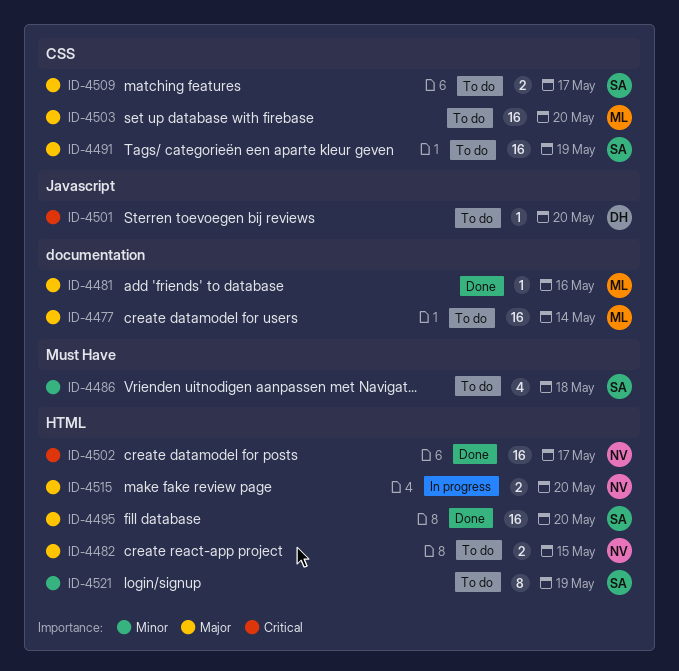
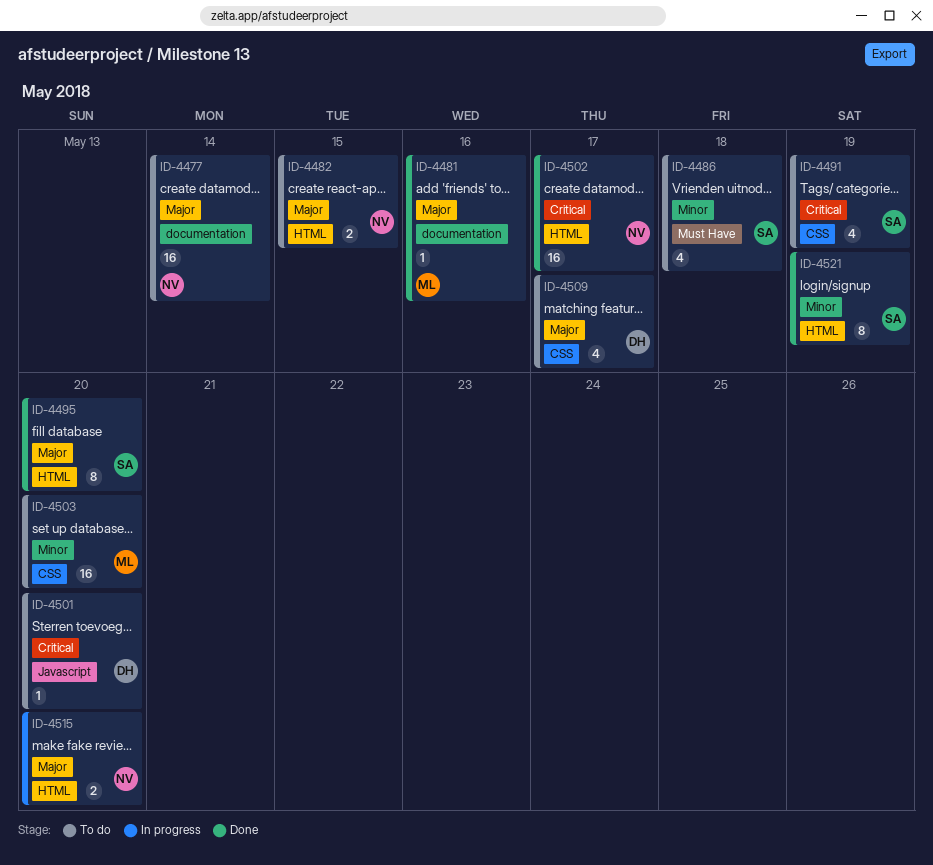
ID-4477, owner: ML -> NV
ID-4491, priority: Major -> Critical
ID-4491, estimate: 16 -> 4
ID-4495, estimate: 16 -> 8
ID-4503, priority: Major -> Minor
ID-4509, owner: SA -> DH
ID-4509, estimate: 2 -> 4
ID-4521, status: To do -> Done

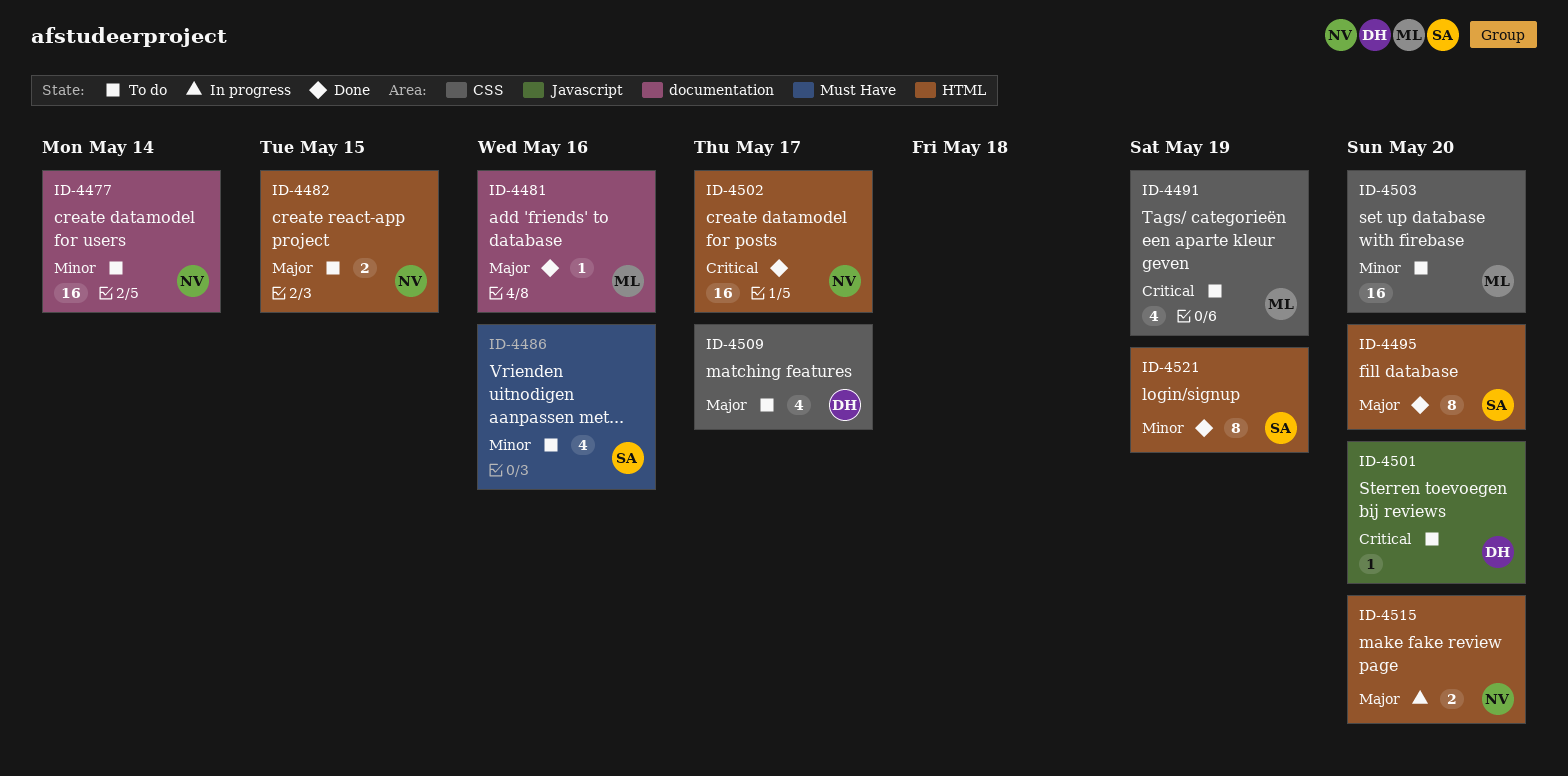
ID-4477, priority: Major -> Minor
ID-4486, due: May 18 -> May 16
ID-4491, owner: SA -> ML

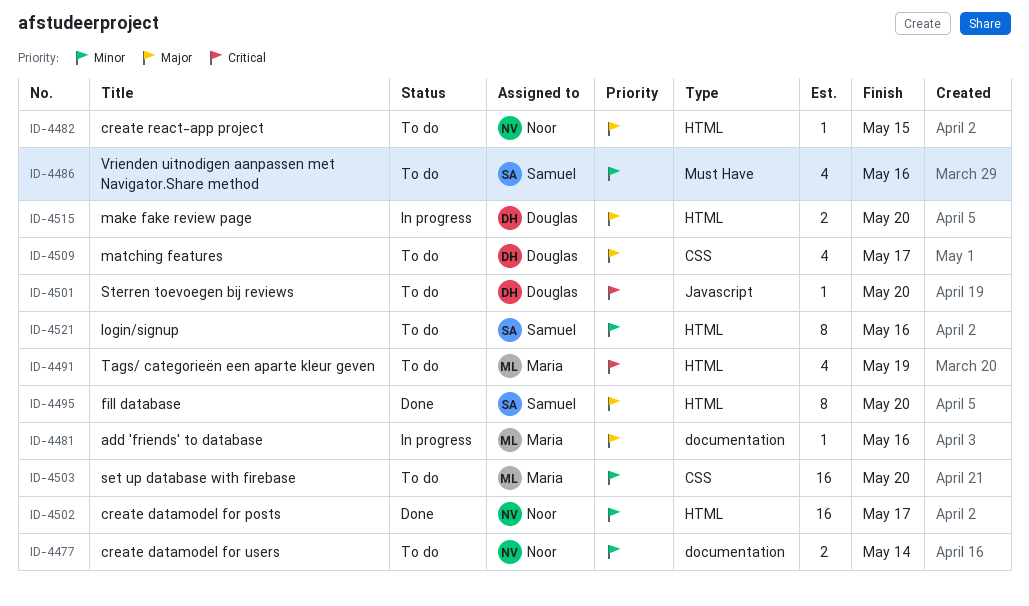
ID-4477, estimate: 16 -> 2
ID-4481, status: Done -> In progress
ID-4482, estimate: 2 -> 1
ID-4491, label: CSS -> HTML
ID-4502, priority: Critical -> Minor
ID-4515, owner: Noor -> Douglas
ID-4521, status: Done -> To do
ID-4521, due: May 19 -> May 16

